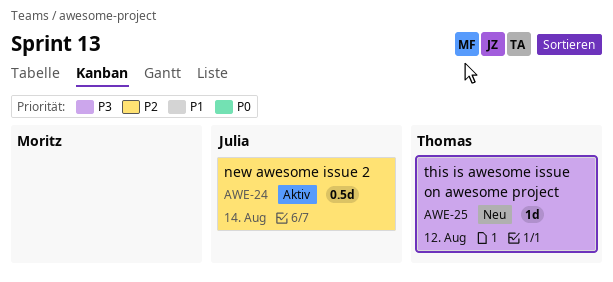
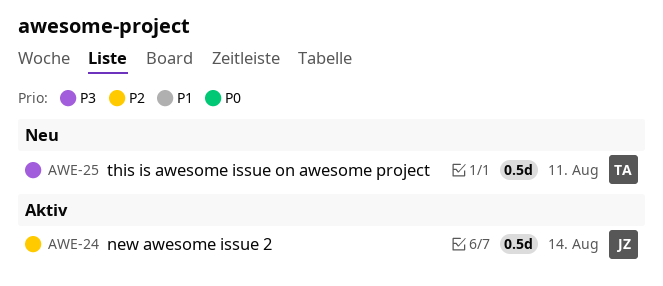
AWE-25, estimate: 1d -> 0.5d
AWE-25, due: Aug 12 -> Aug 11

